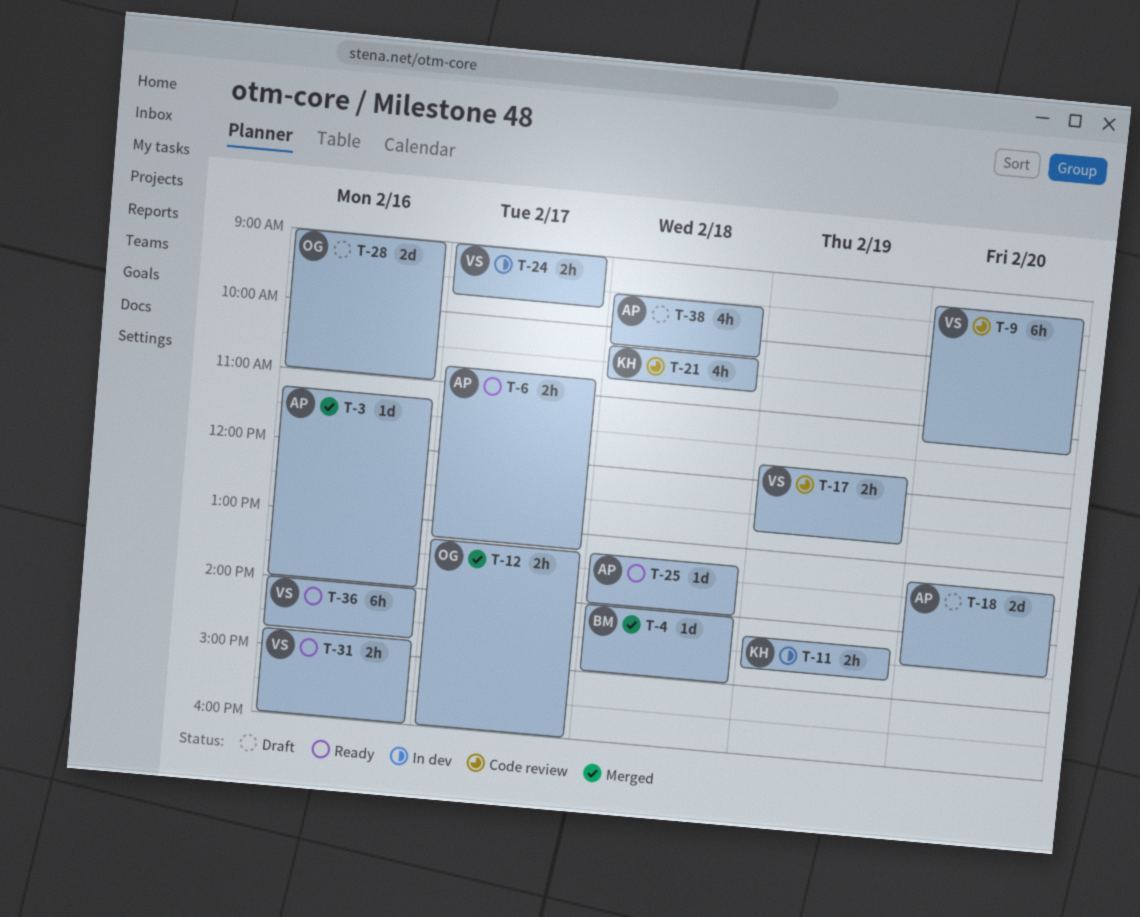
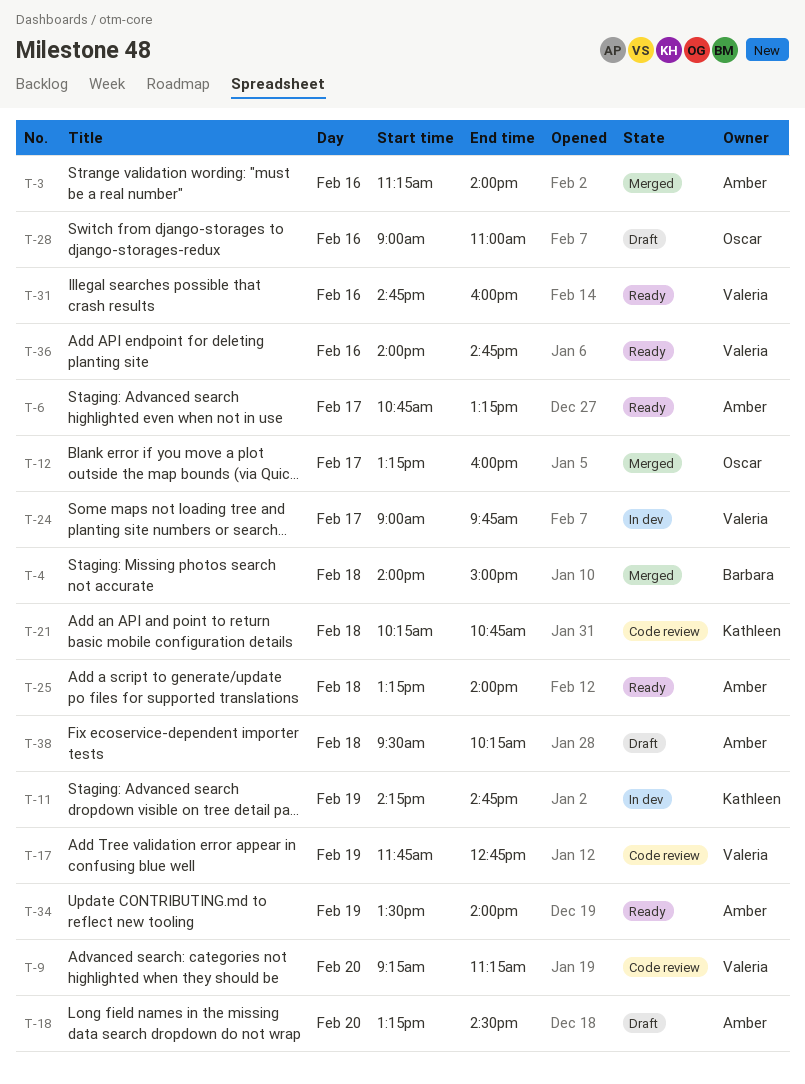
T-34: none -> present

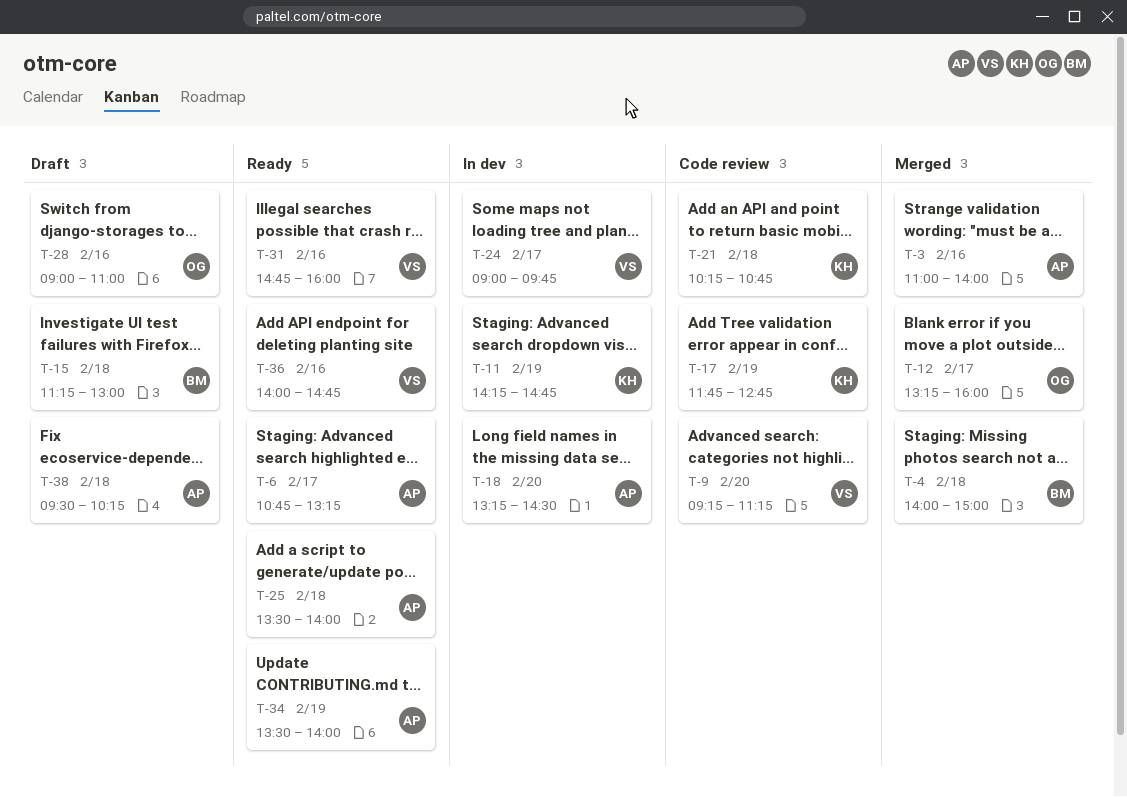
T-3, begins: 11:15 -> 11:00
T-15: none -> present
T-17, owner: Valeria -> Kathleen
T-18, status: Draft -> In dev
T-25, begins: 13:15 -> 13:30

